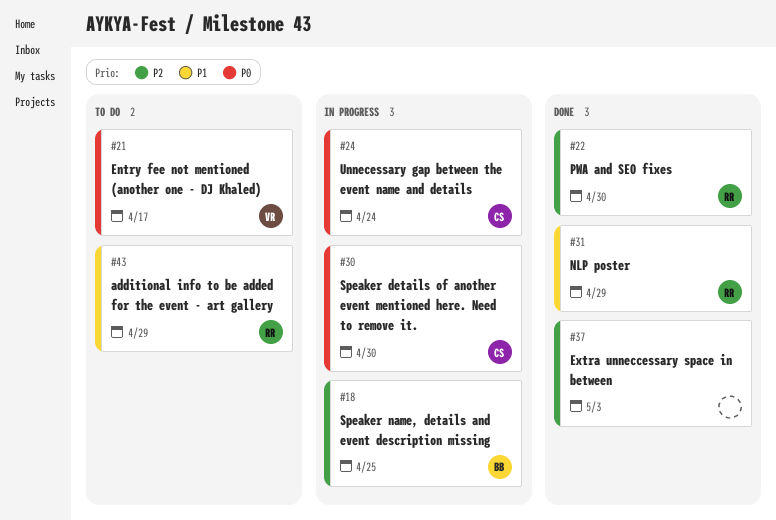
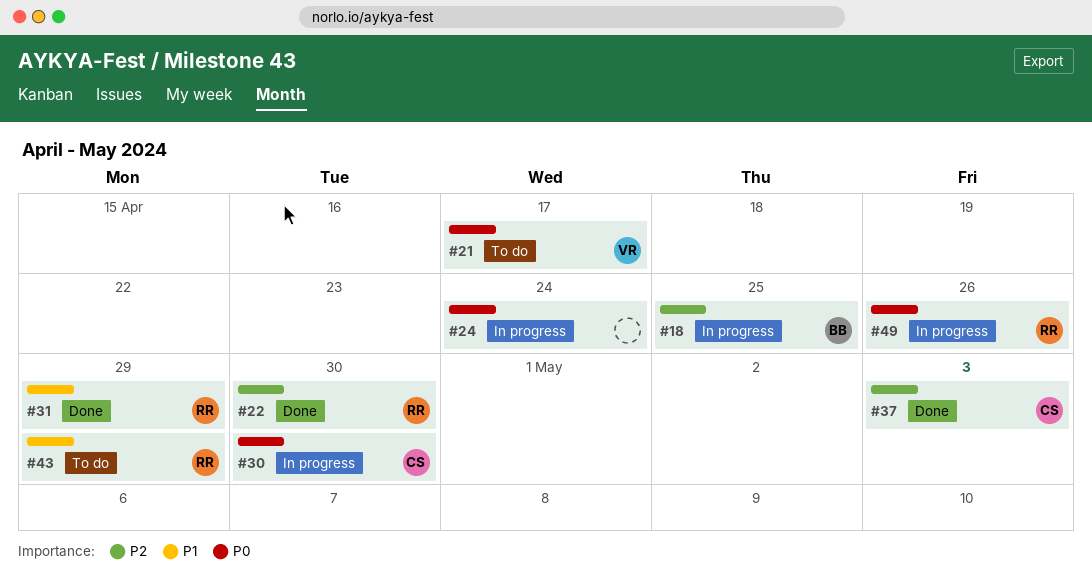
#24, owner: CS -> none
#37, owner: none -> CS
#49: none -> present

